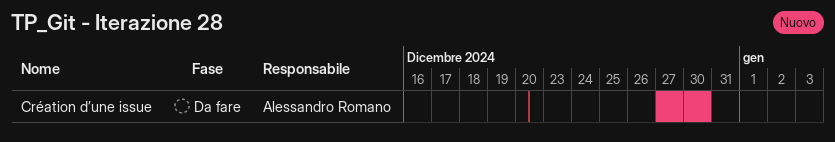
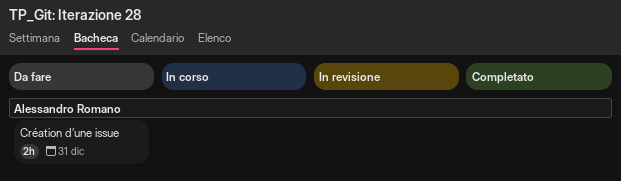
Création d’une issue, due: Dec 30 -> Dec 31

